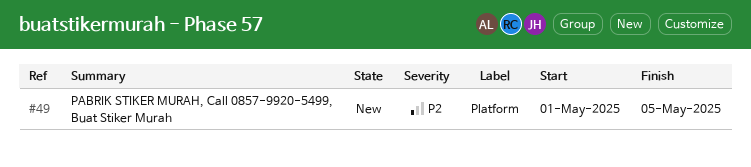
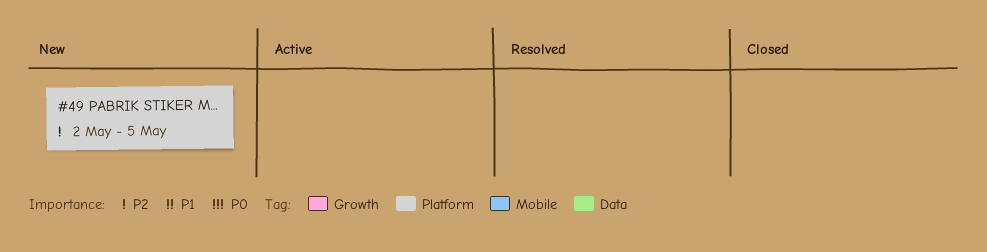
#49, start: May 1 -> May 2

